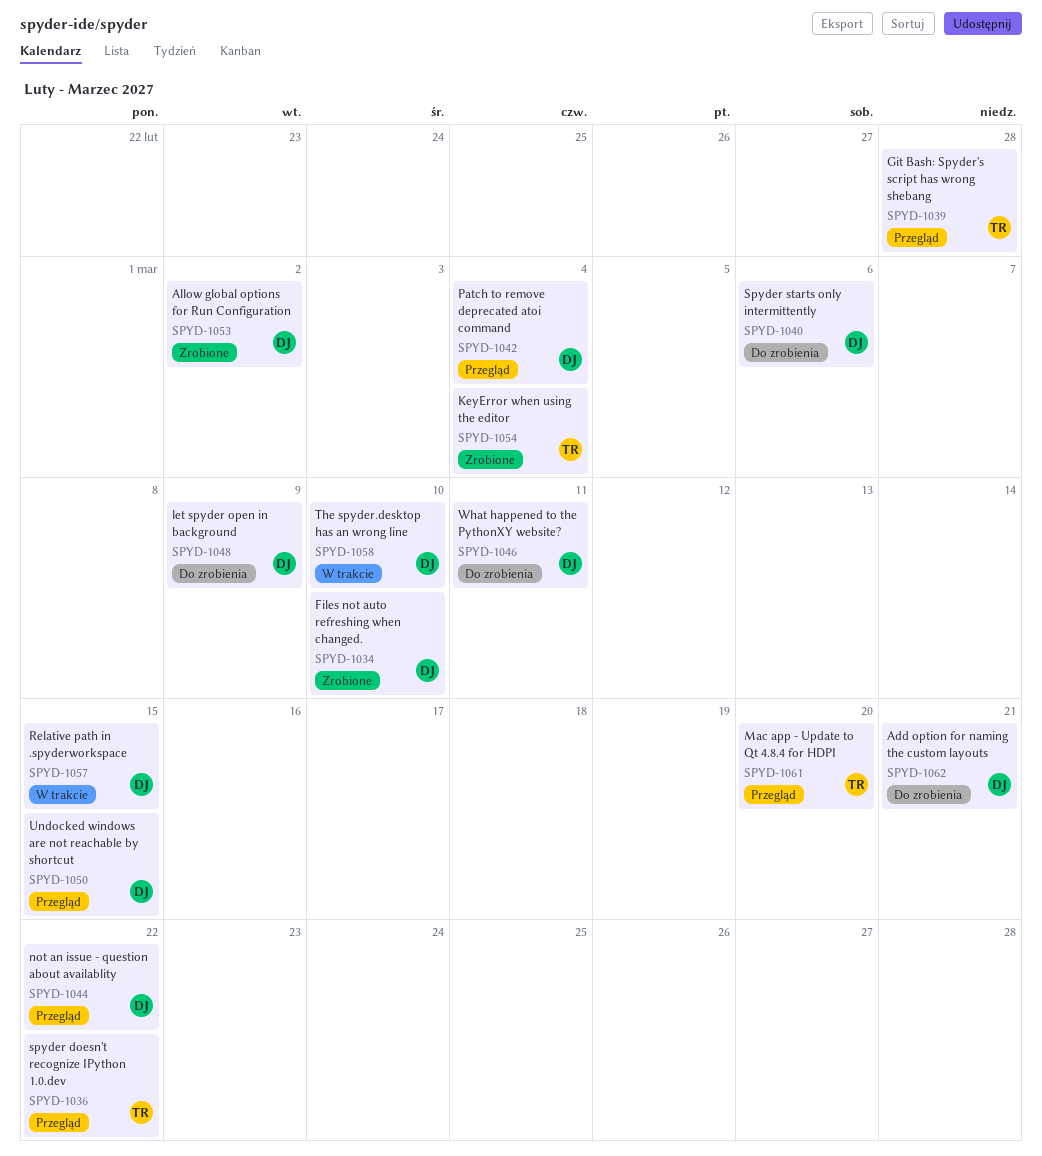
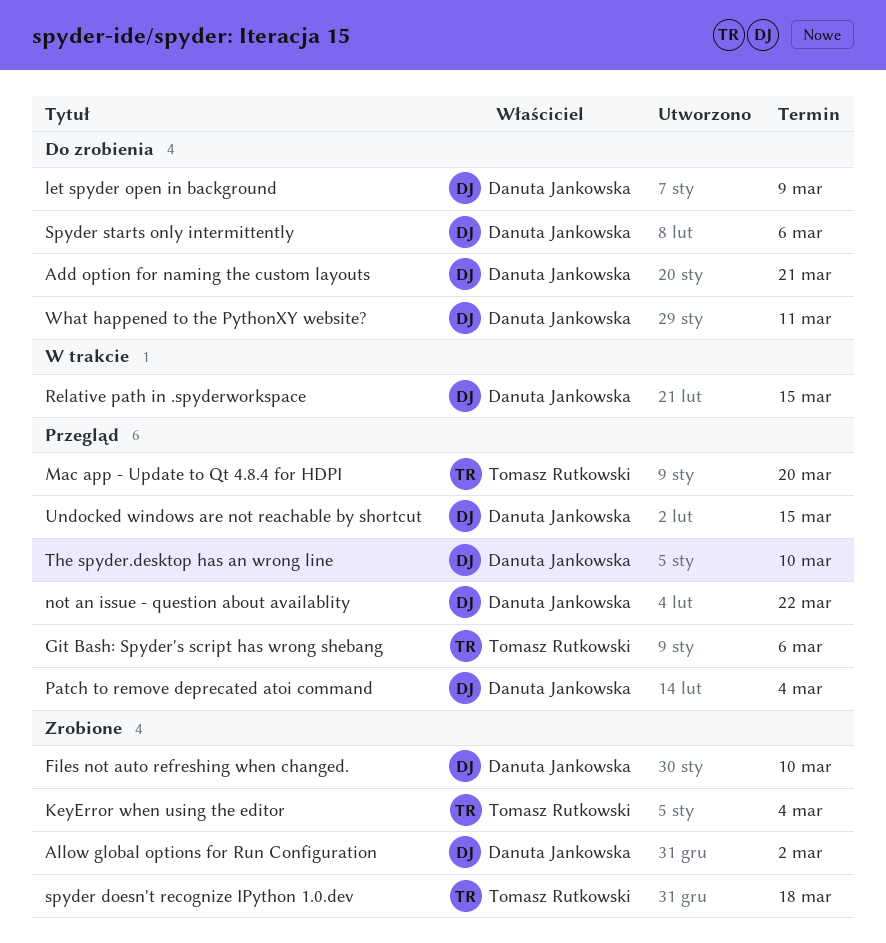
Git Bash: Spyder's script has wrong shebang, due: Feb 28 -> Mar 6
spyder doesn't recognize IPython 1.0.dev, status: Przegląd -> Zrobione
spyder doesn't recognize IPython 1.0.dev, due: Mar 22 -> Mar 18
The spyder.desktop has an wrong line, status: W trakcie -> Przegląd

